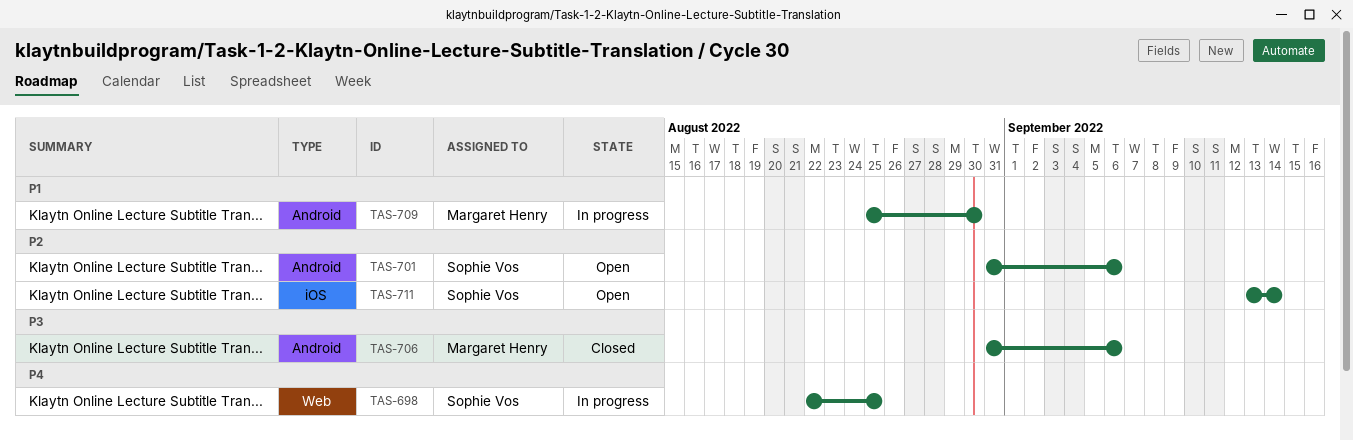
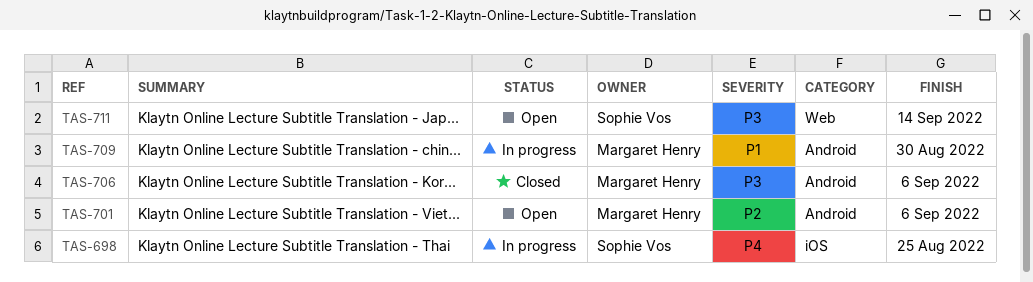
TAS-698, label: Web -> iOS
TAS-701, owner: Sophie Vos -> Margaret Henry
TAS-711, priority: P2 -> P3
TAS-711, label: iOS -> Web

